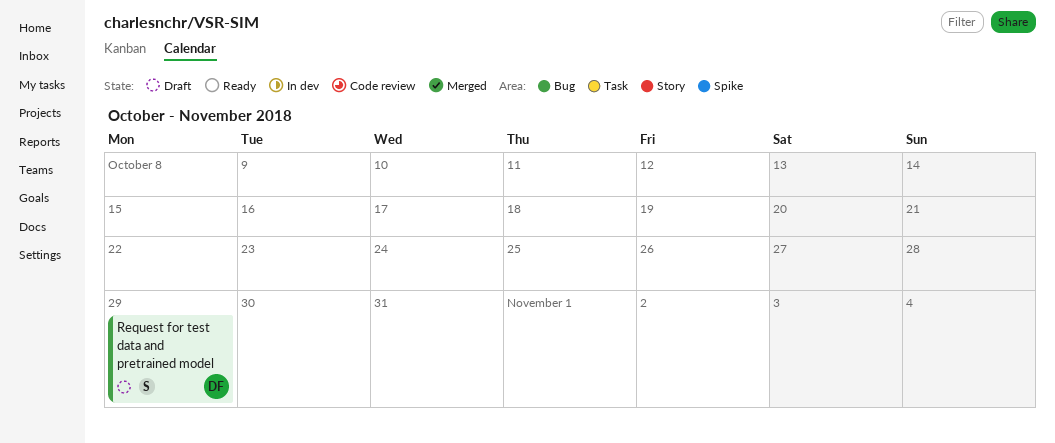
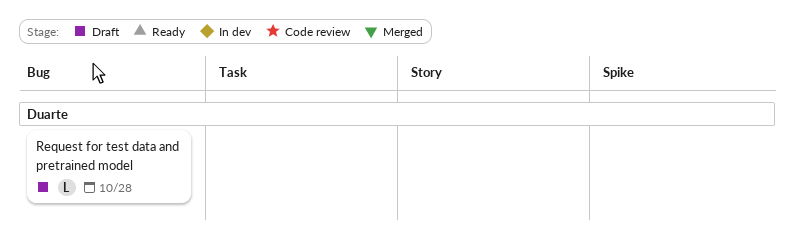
Request for test data and pretrained model, estimate: S -> L
Request for test data and pretrained model, due: Oct 29 -> Oct 28

